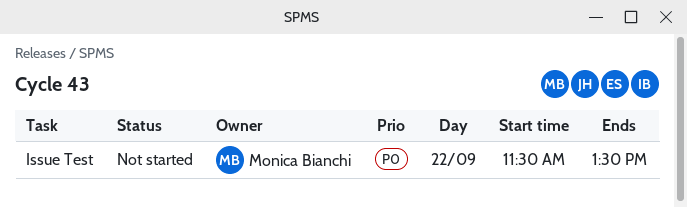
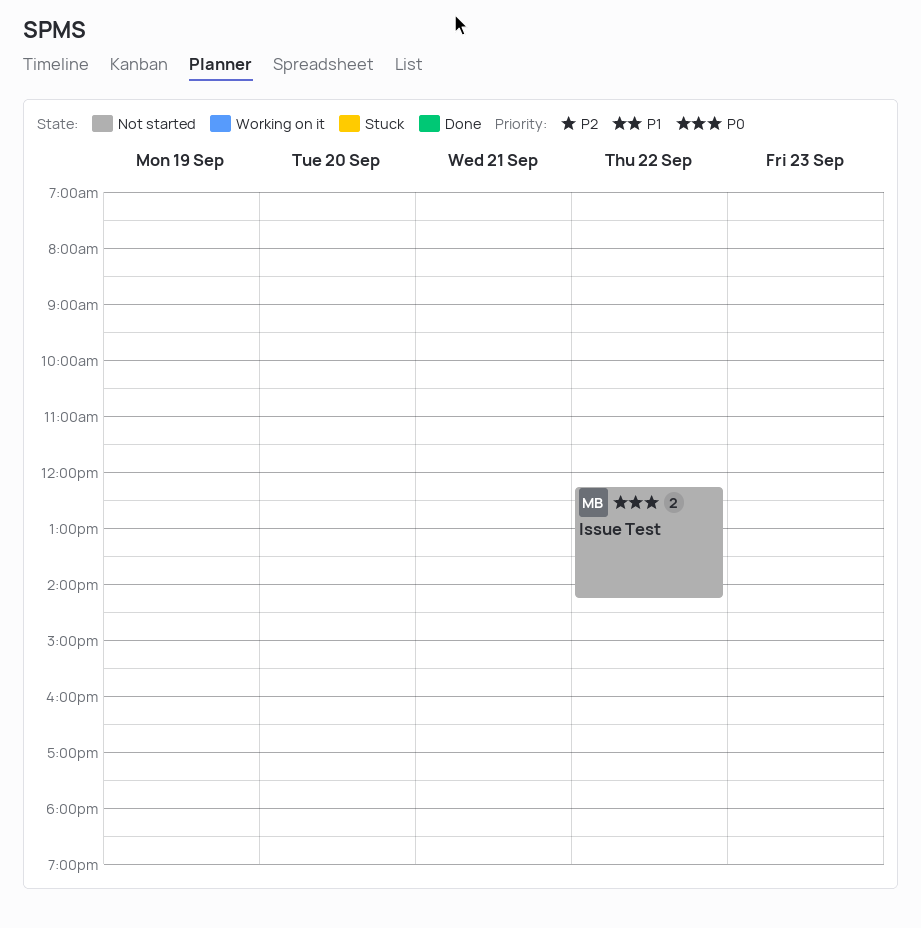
Issue Test, begins: 11:30 -> 12:15
Issue Test, ends: 13:30 -> 14:15

